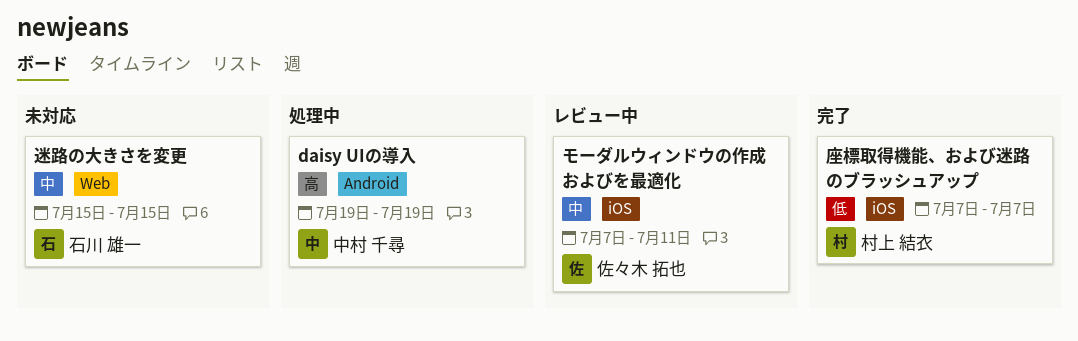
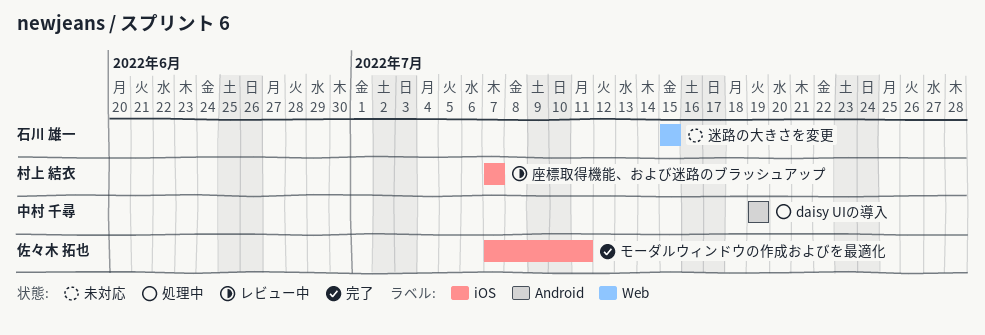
モーダルウィンドウの作成およびを最適化, status: レビュー中 -> 完了
座標取得機能、および迷路のブラッシュアップ, status: 完了 -> レビュー中

